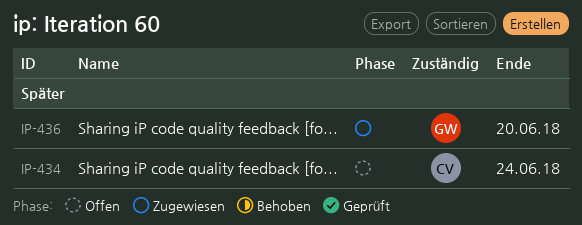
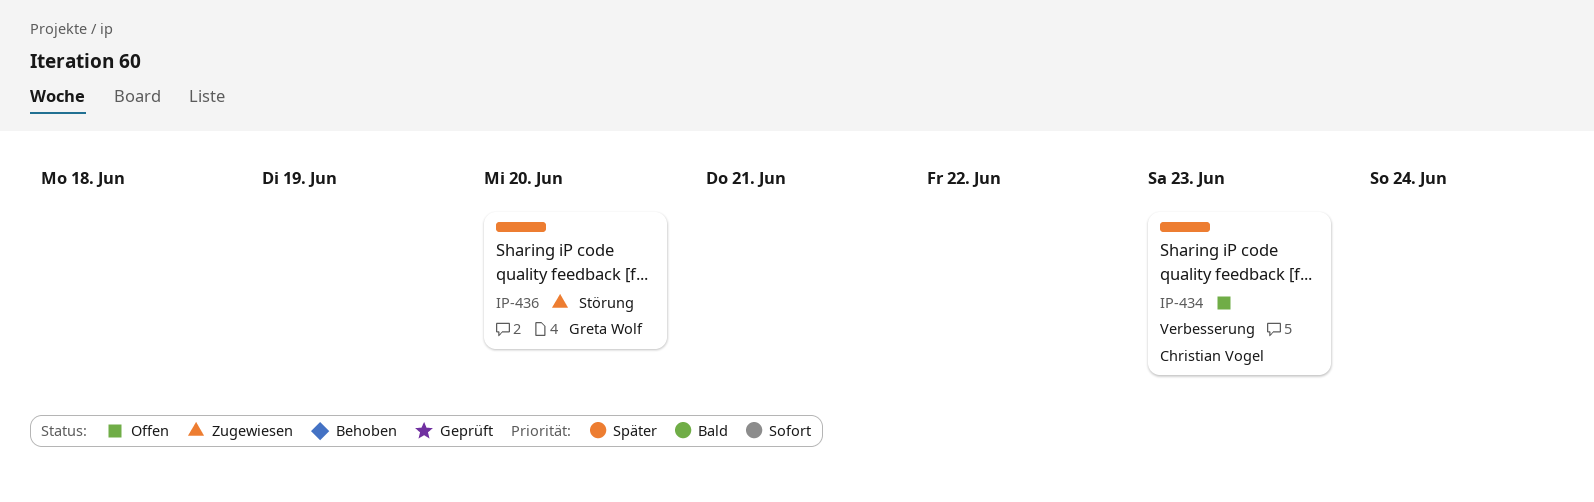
IP-434, due: Jun 24 -> Jun 23

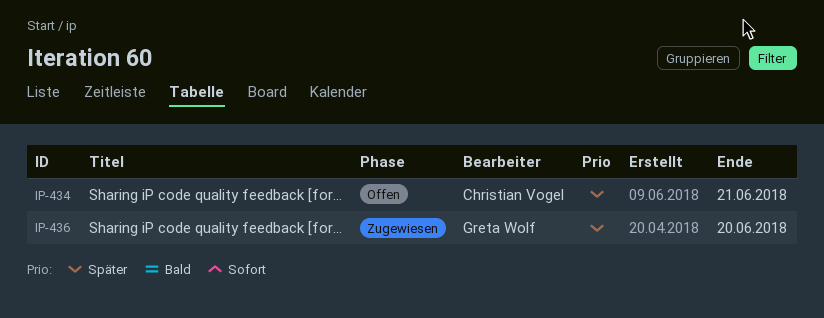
IP-434, due: Jun 23 -> Jun 21

